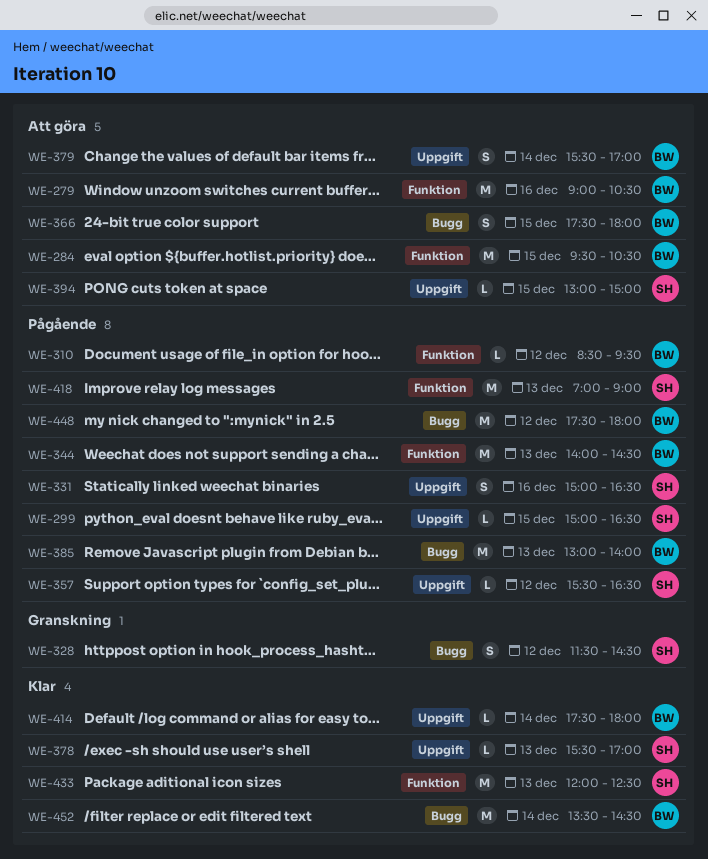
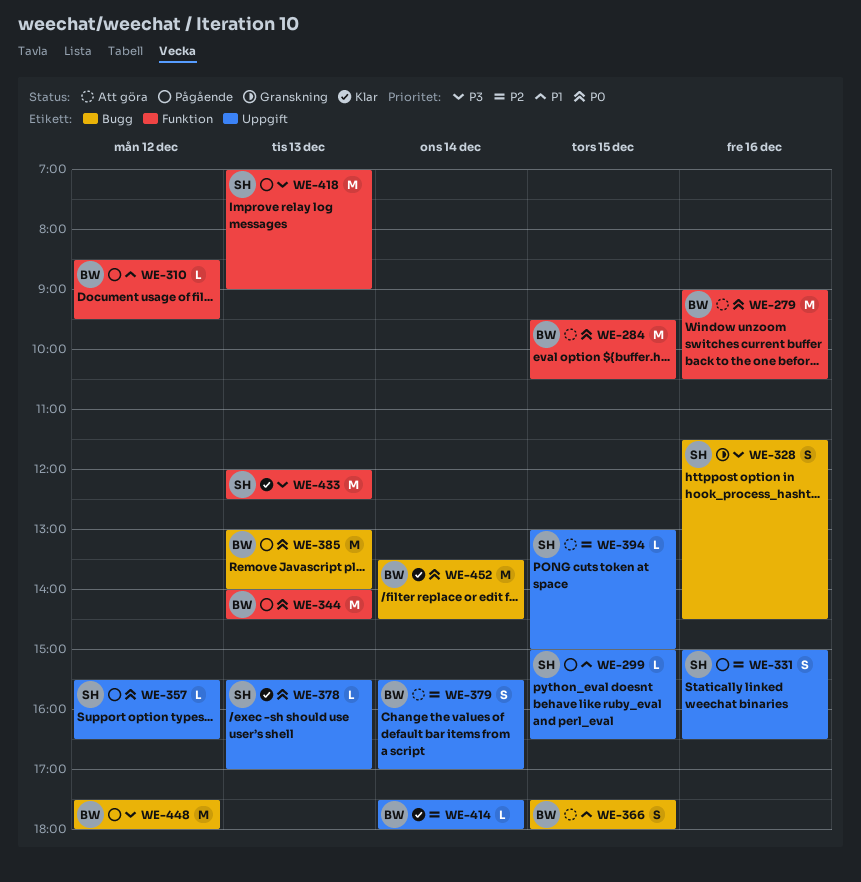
WE-328, day: Dec 12 -> Dec 16

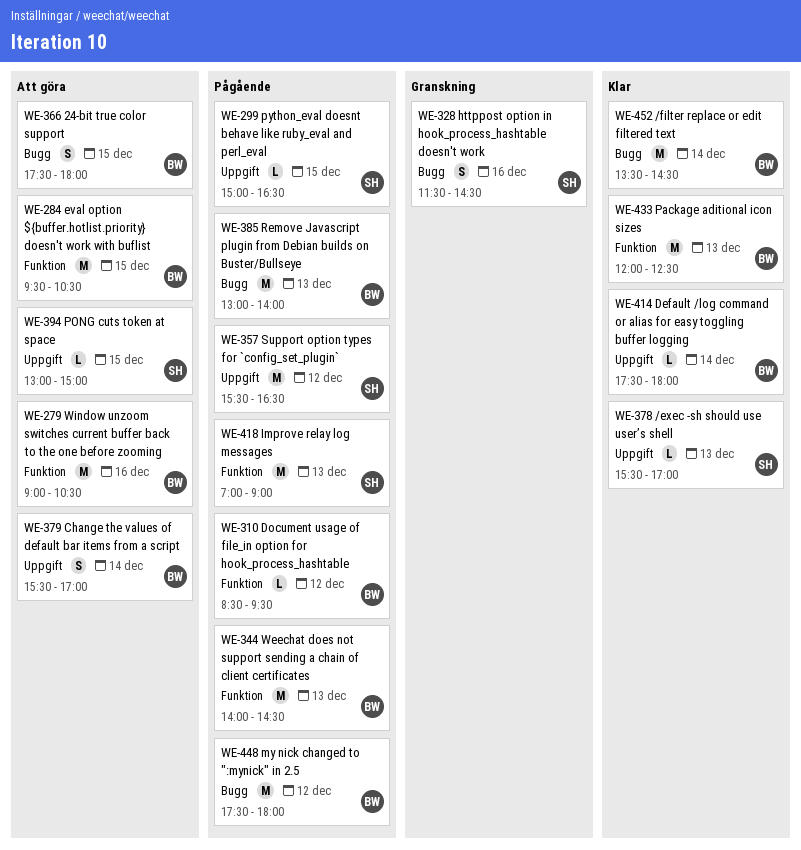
WE-331: present -> none
WE-357, estimate: L -> M
WE-433, owner: SH -> BW

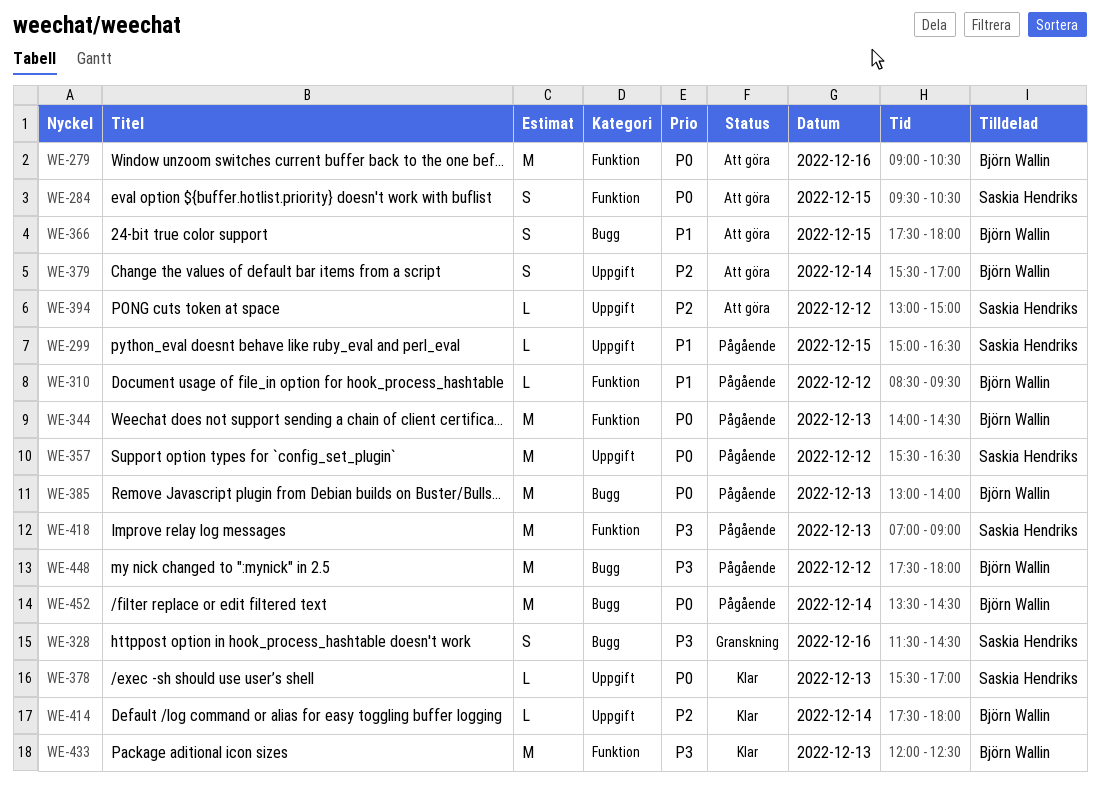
WE-284, owner: Björn Wallin -> Saskia Hendriks
WE-284, estimate: M -> S
WE-394, day: Dec 15 -> Dec 12
WE-452, status: Klar -> Pågående

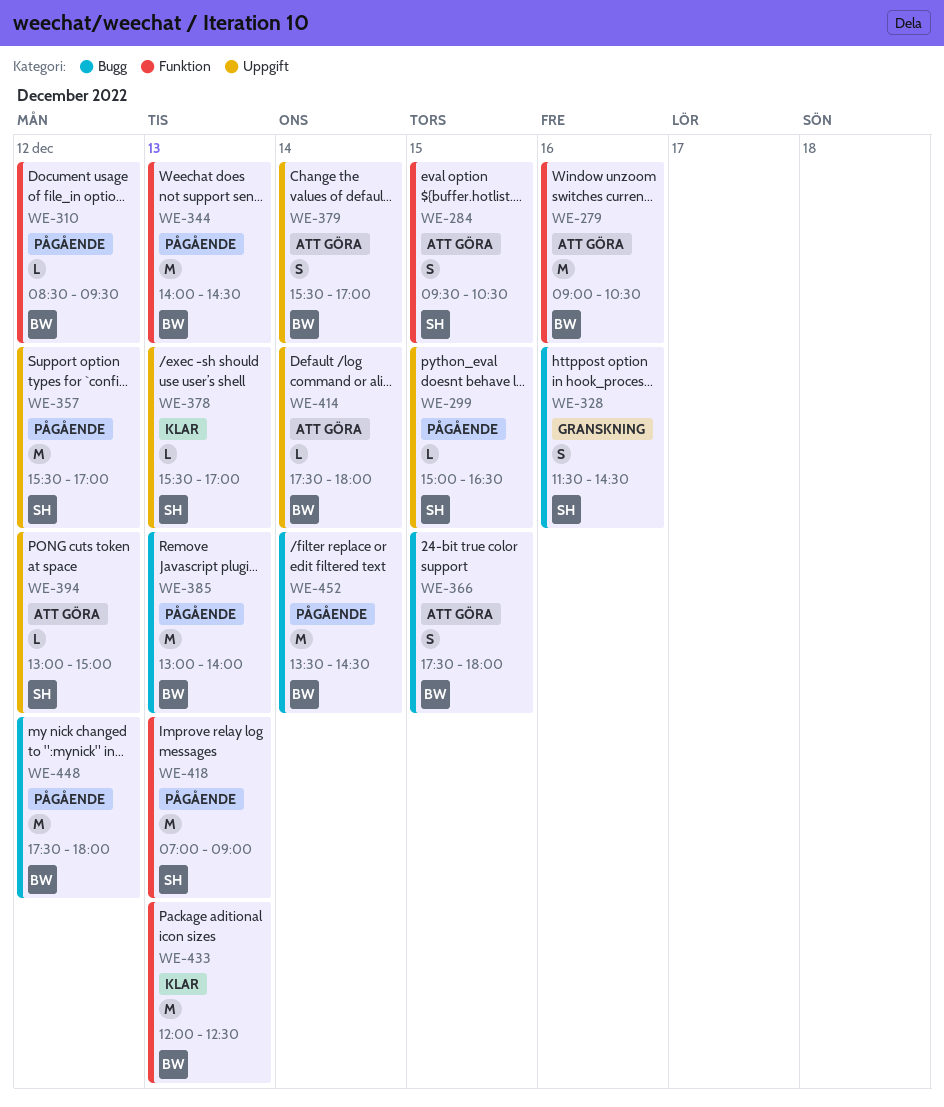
WE-357, ends: 16:30 -> 17:00
WE-414, status: Klar -> Att göra

